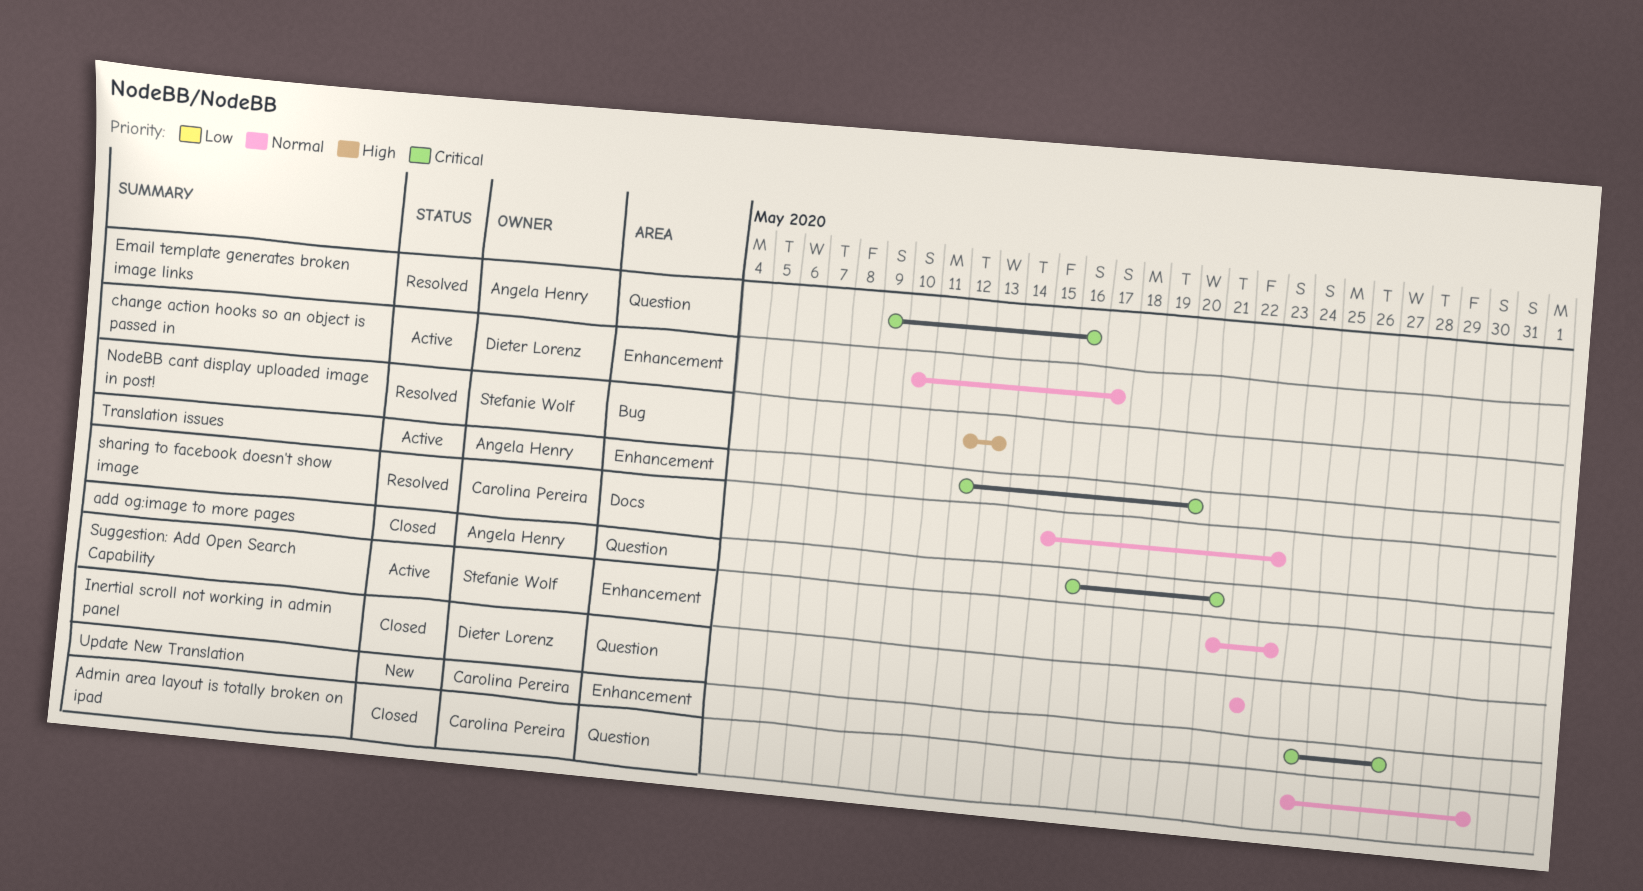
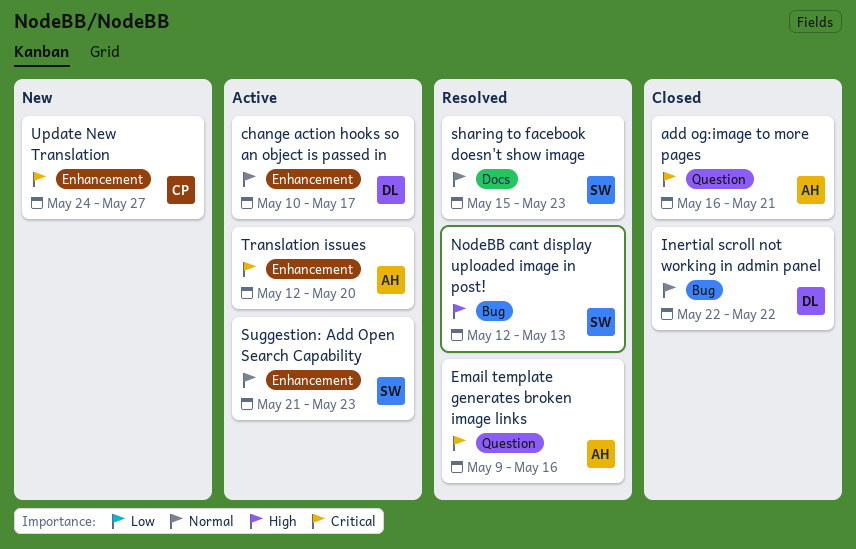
Admin area layout is totally broken on ipad: present -> none
Inertial scroll not working in admin panel, label: Question -> Bug
sharing to facebook doesn't show image, owner: Carolina Pereira -> Stefanie Wolf

